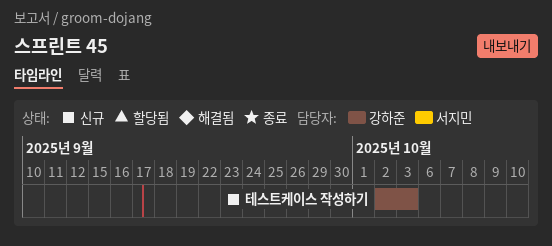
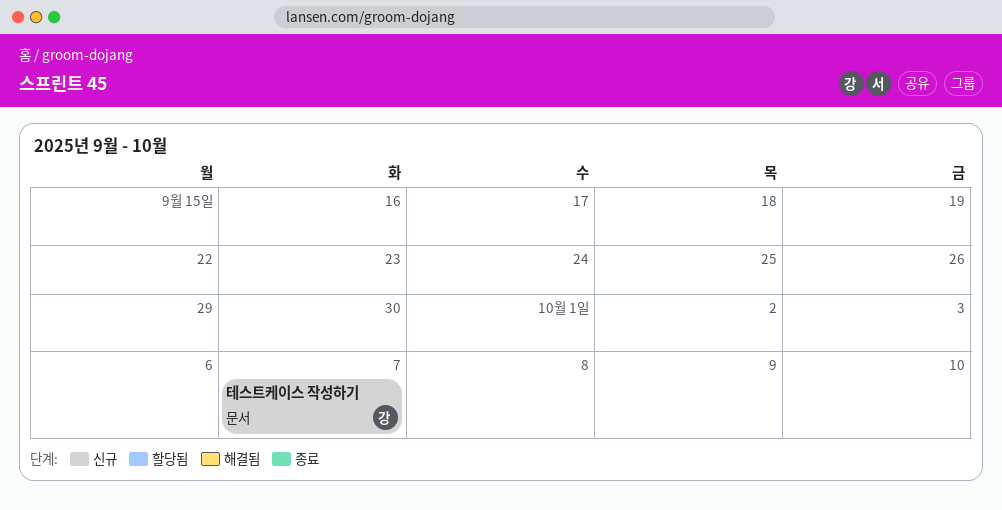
테스트케이스 작성하기, due: Oct 3 -> Oct 7

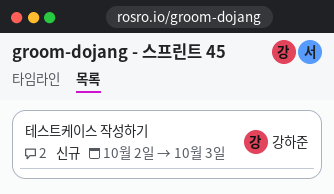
테스트케이스 작성하기, due: Oct 7 -> Oct 3

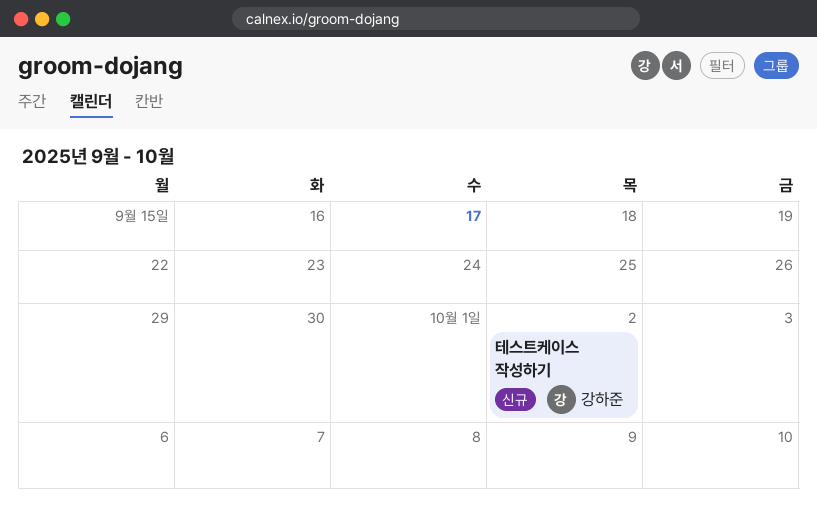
테스트케이스 작성하기, due: Oct 3 -> Oct 2

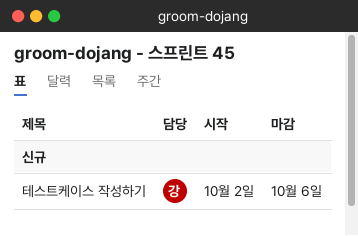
테스트케이스 작성하기, due: Oct 2 -> Oct 6

